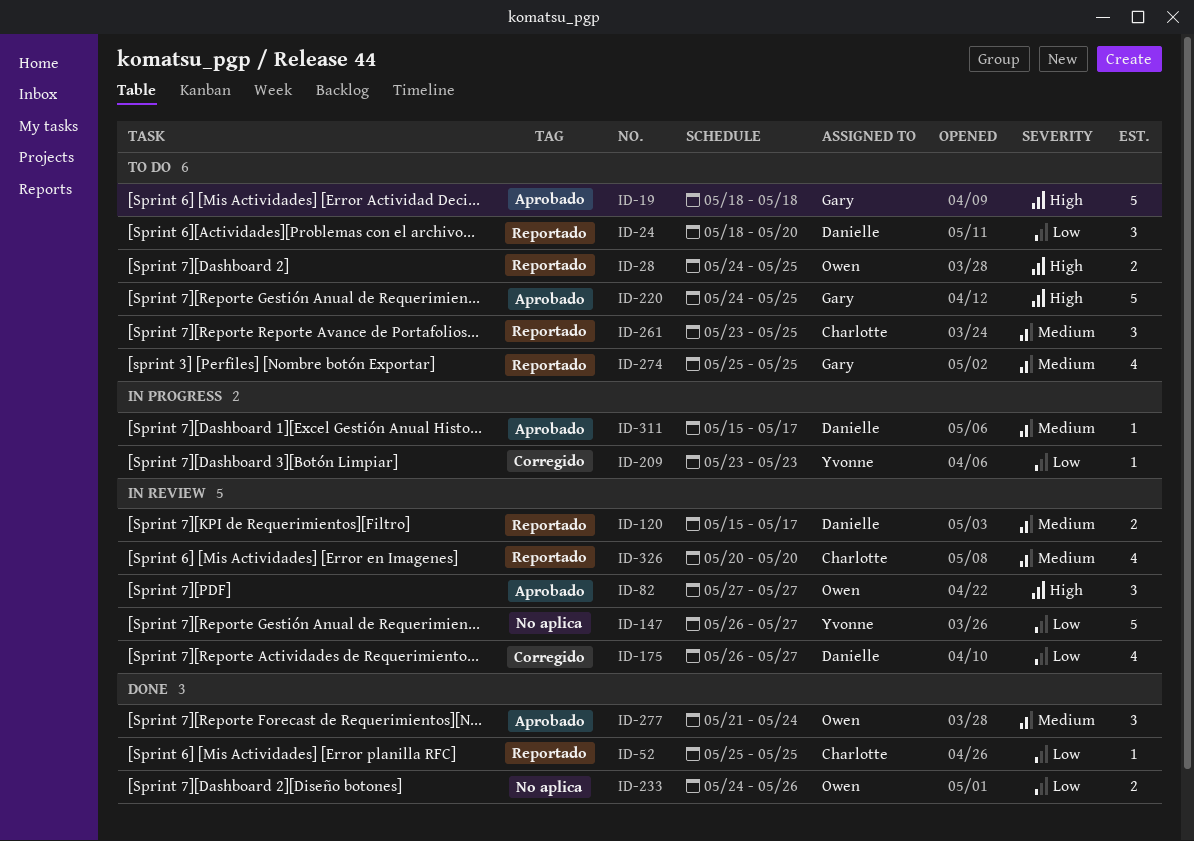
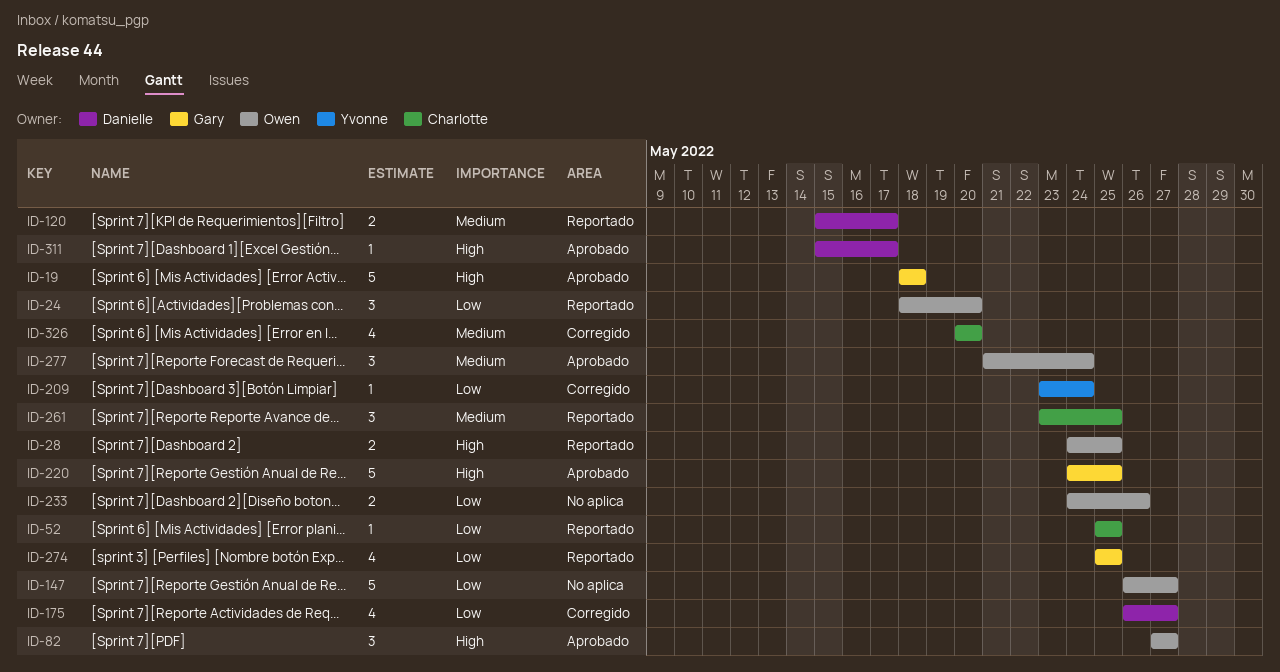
ID-24, owner: Danielle -> Owen
ID-147, owner: Yvonne -> Owen
ID-209, due: May 23 -> May 24
ID-274, priority: Medium -> Low
ID-311, priority: Medium -> High
ID-326, label: Reportado -> Corregido

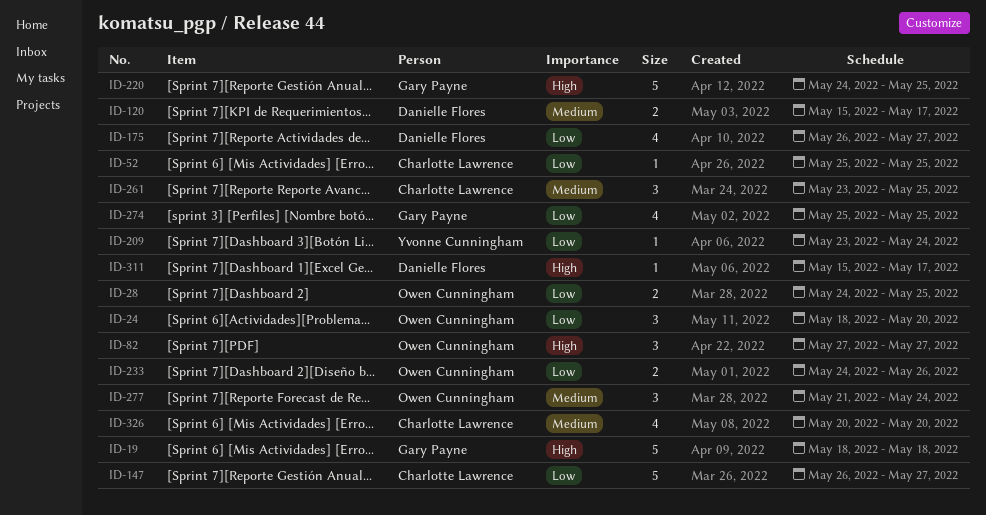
ID-28, priority: High -> Low
ID-147, owner: Owen Cunningham -> Charlotte Lawrence

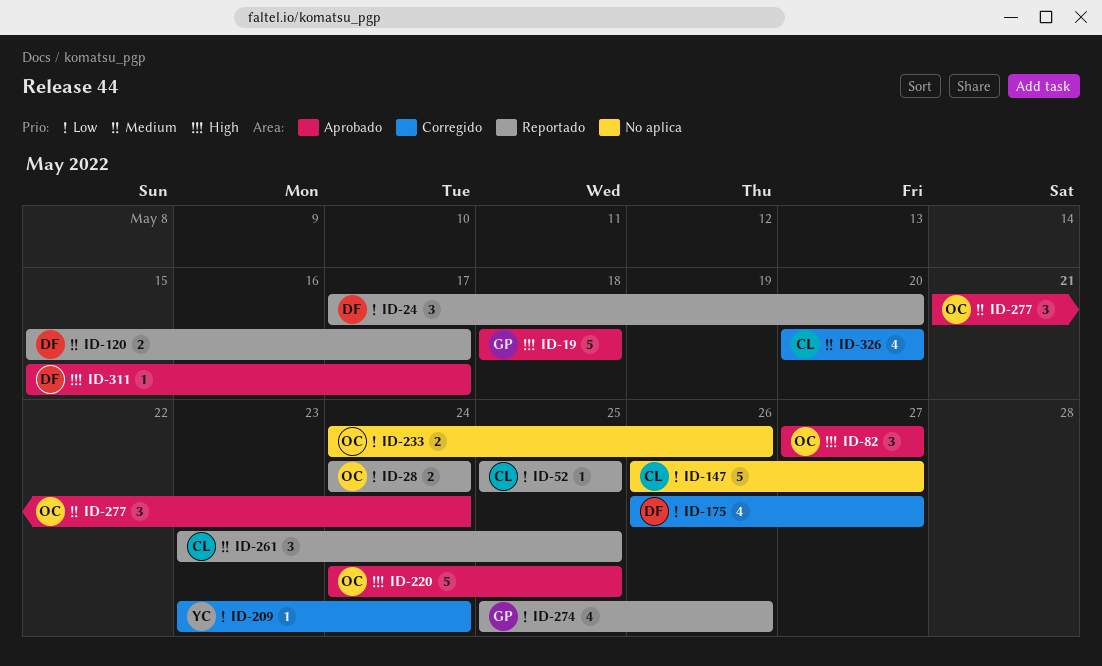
ID-24, owner: Owen Cunningham -> Danielle Flores
ID-24, start: May 18 -> May 17
ID-28, due: May 25 -> May 24
ID-220, owner: Gary Payne -> Owen Cunningham
ID-274, due: May 25 -> May 26

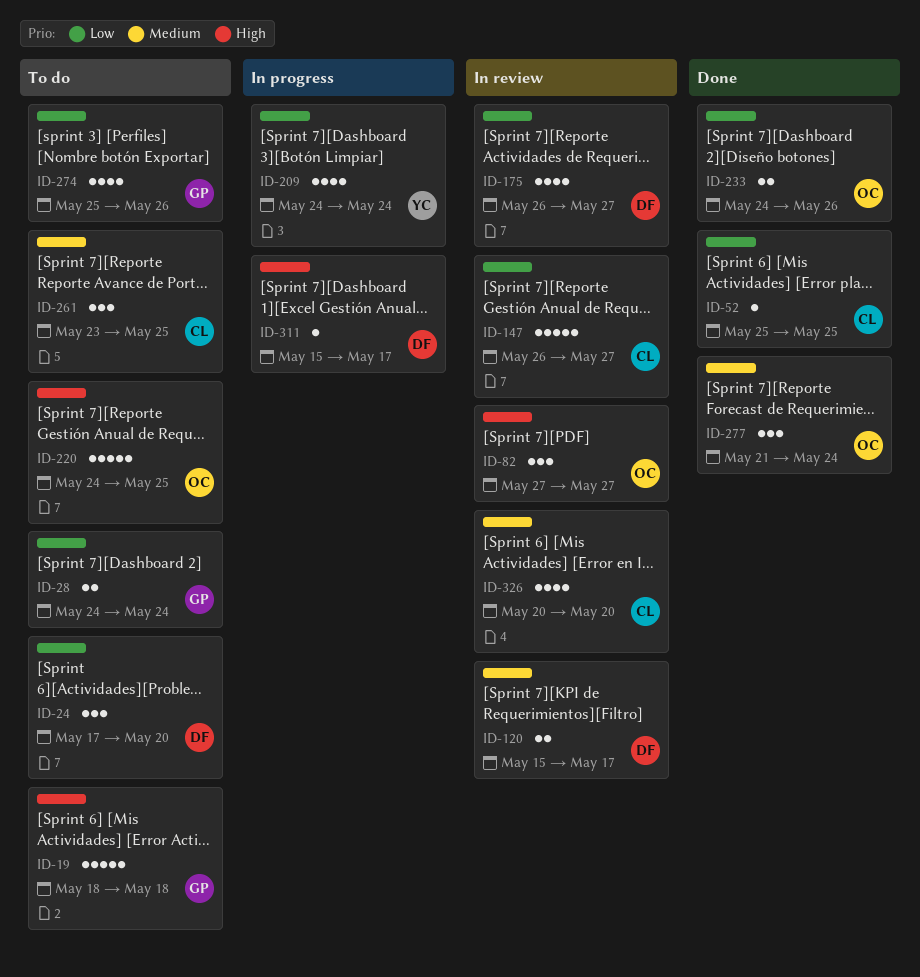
ID-28, owner: OC -> GP
ID-209, estimate: 1 -> 4
ID-209, start: May 23 -> May 24

